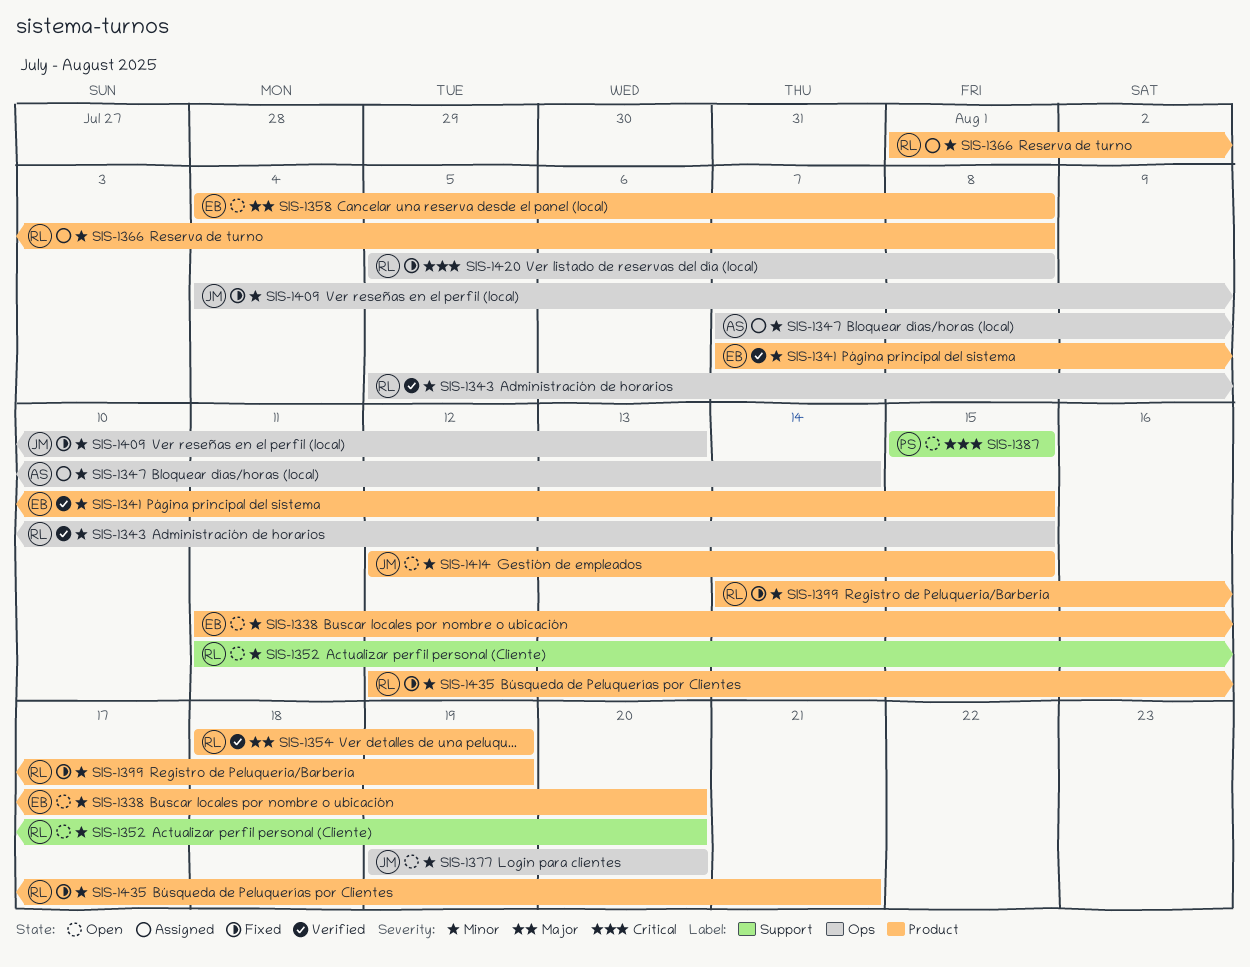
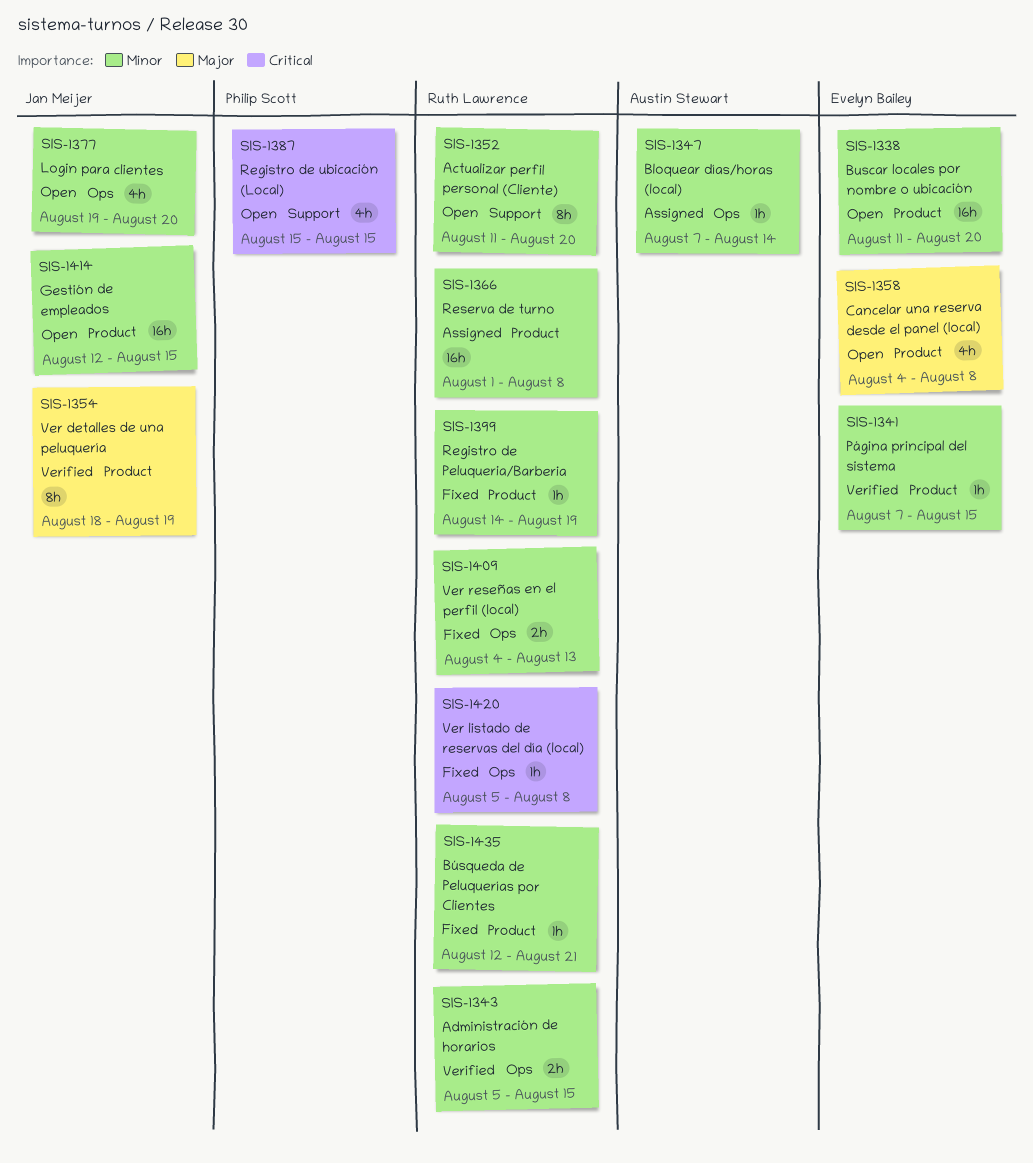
SIS-1354, owner: Ruth Lawrence -> Jan Meijer
SIS-1409, owner: Jan Meijer -> Ruth Lawrence

